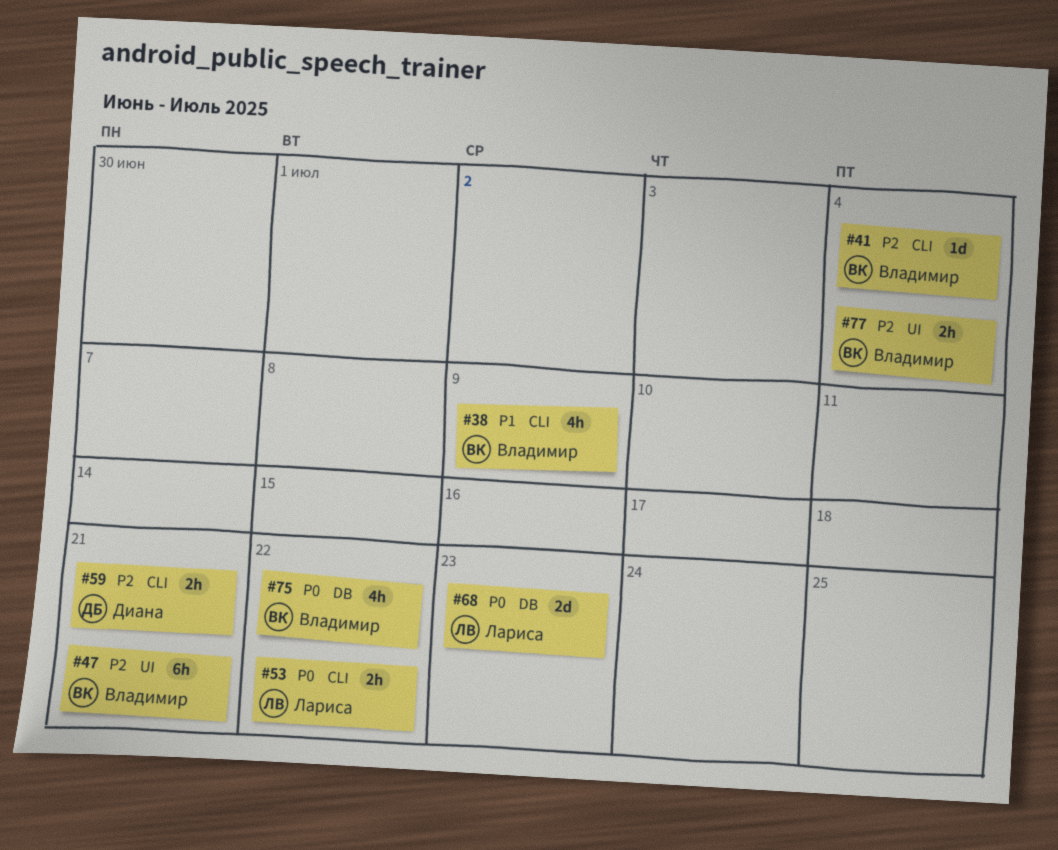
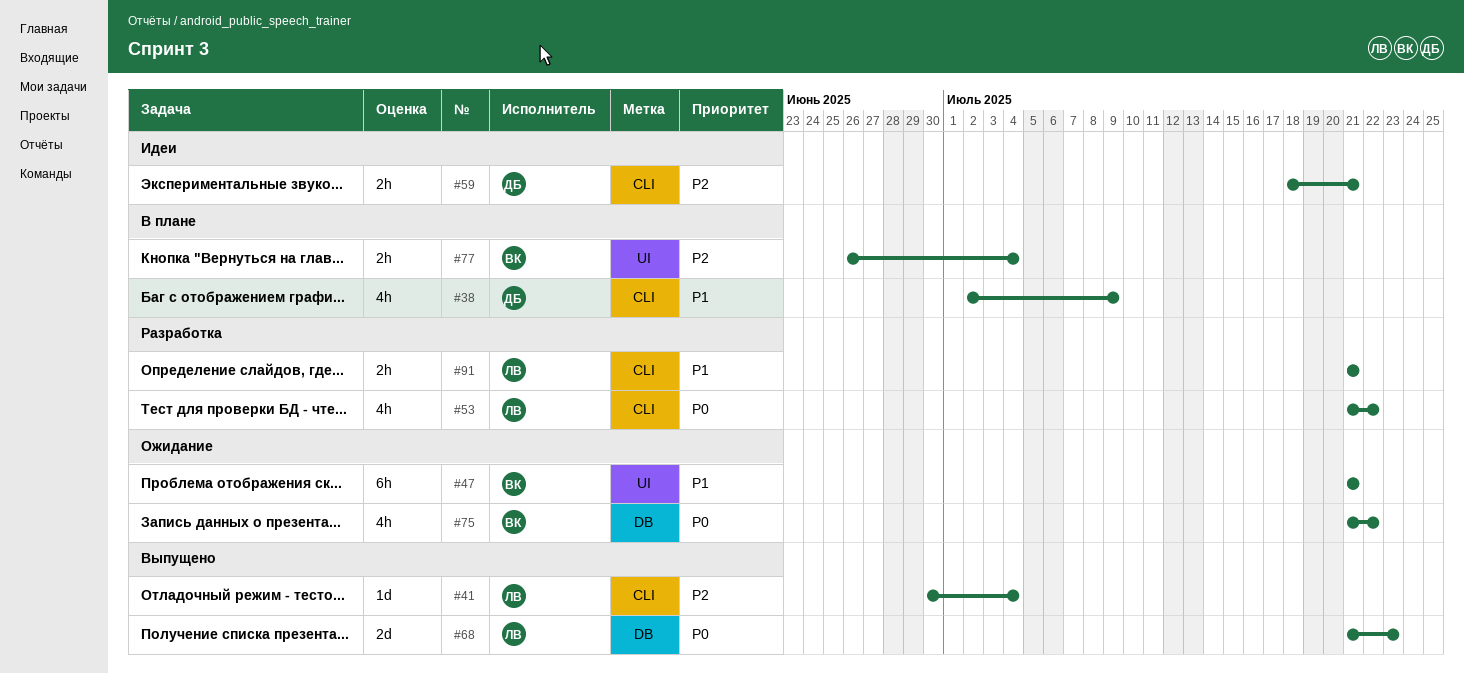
#38, owner: Владимир -> Диана
#41, owner: Владимир -> Лариса
#47, priority: P2 -> P1
#53, estimate: 2h -> 4h
#91: none -> present

